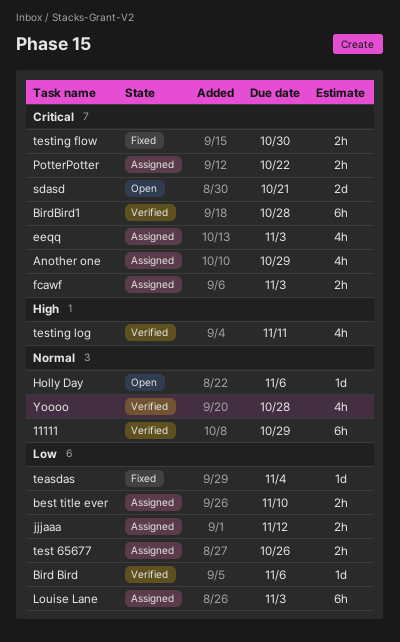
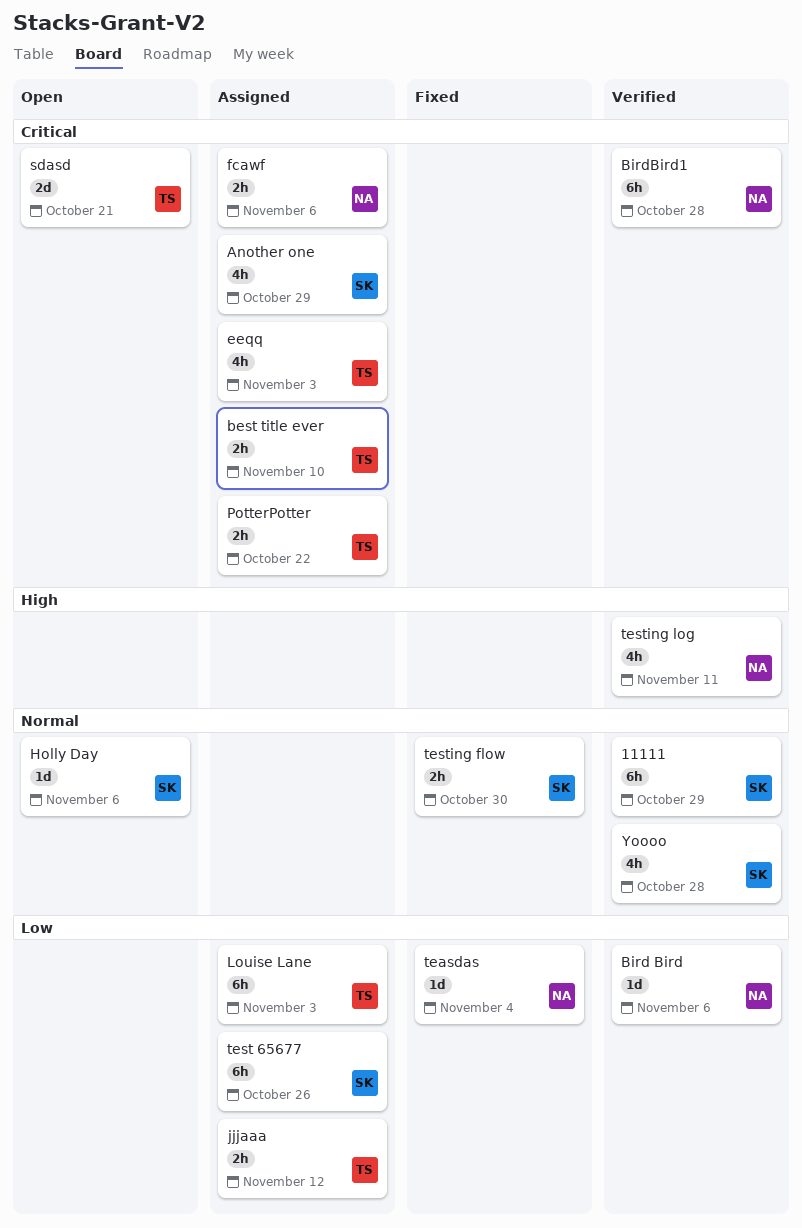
best title ever, priority: Low -> Critical
fcawf, due: Nov 3 -> Nov 6
test 65677, estimate: 2h -> 6h
testing flow, priority: Critical -> Normal

